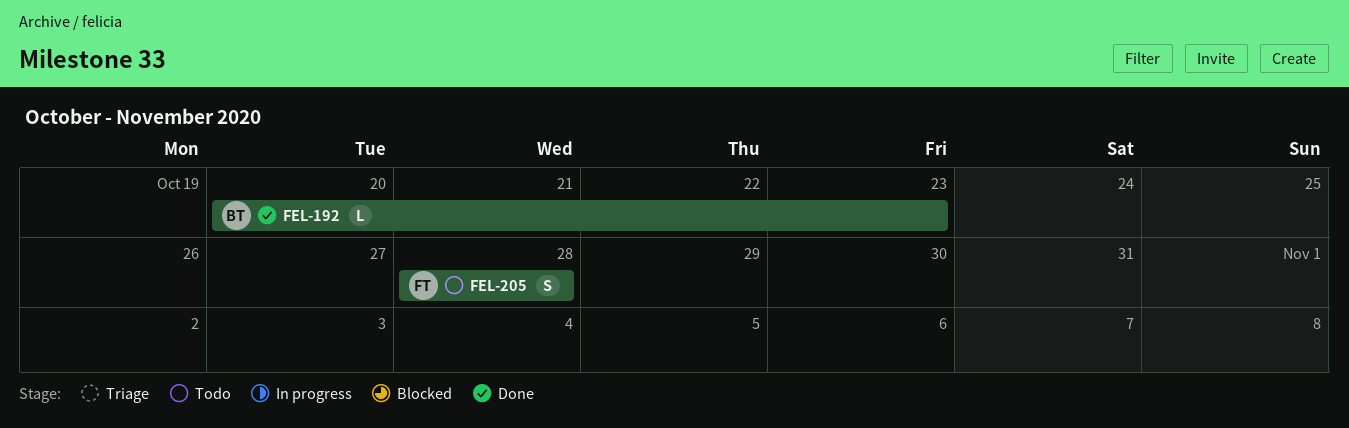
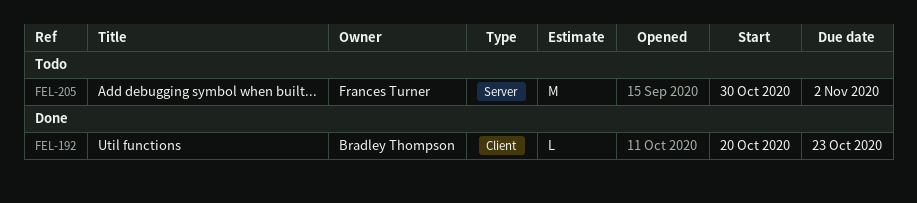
FEL-205, estimate: S -> M
FEL-205, start: Oct 28 -> Oct 30
FEL-205, due: Oct 28 -> Nov 2

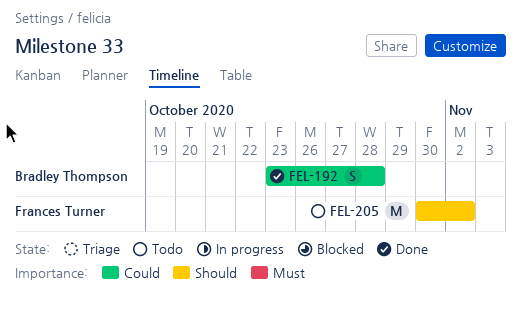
FEL-192, estimate: L -> S
FEL-192, start: Oct 20 -> Oct 23
FEL-192, due: Oct 23 -> Oct 28

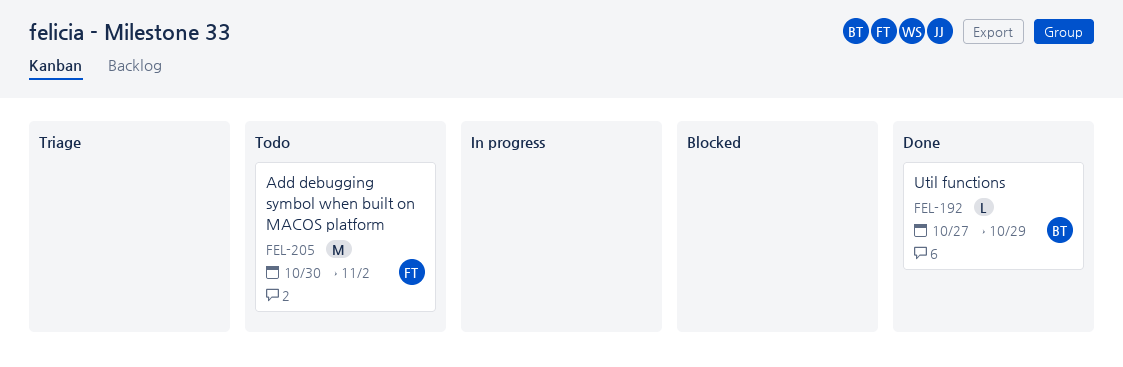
FEL-192, estimate: S -> L
FEL-192, start: Oct 23 -> Oct 27
FEL-192, due: Oct 28 -> Oct 29

